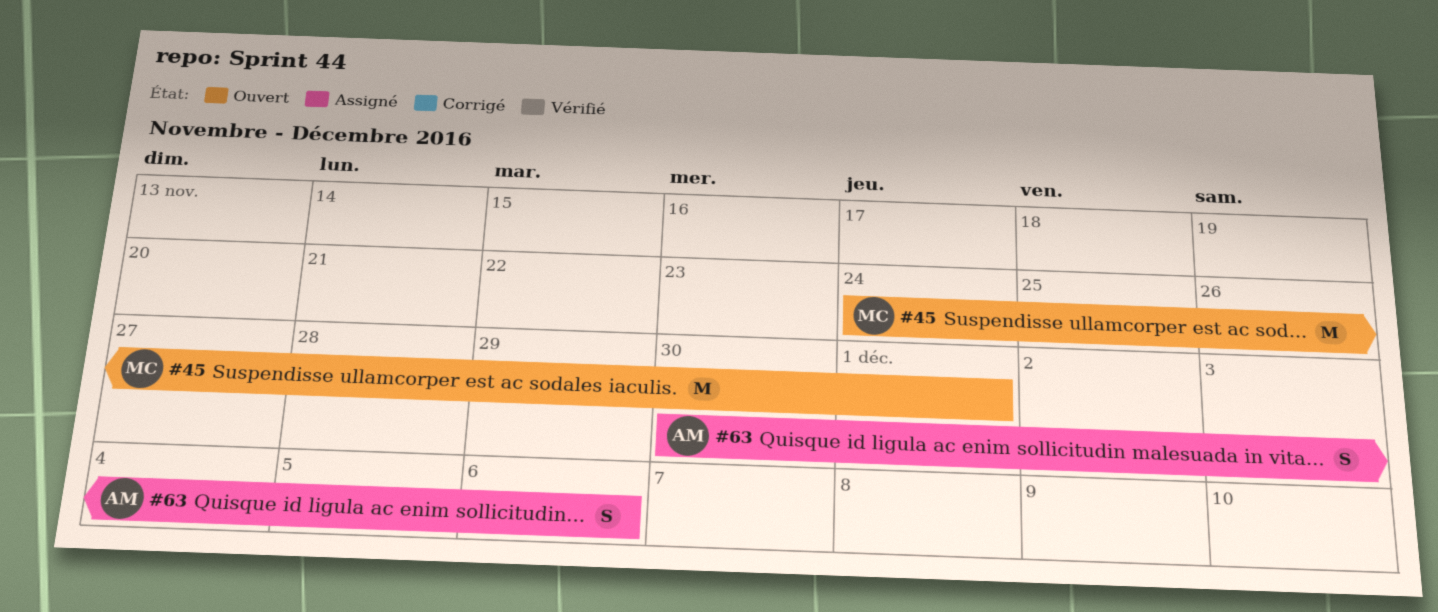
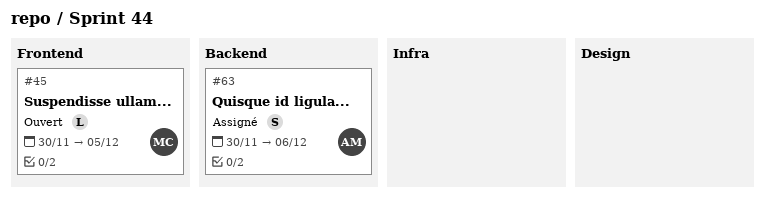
#45, estimate: M -> L
#45, start: Nov 24 -> Nov 30
#45, due: Dec 1 -> Dec 5

